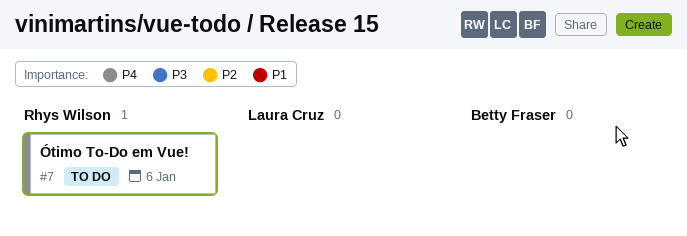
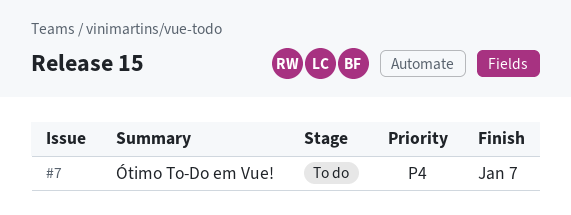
#7, due: Jan 6 -> Jan 7

